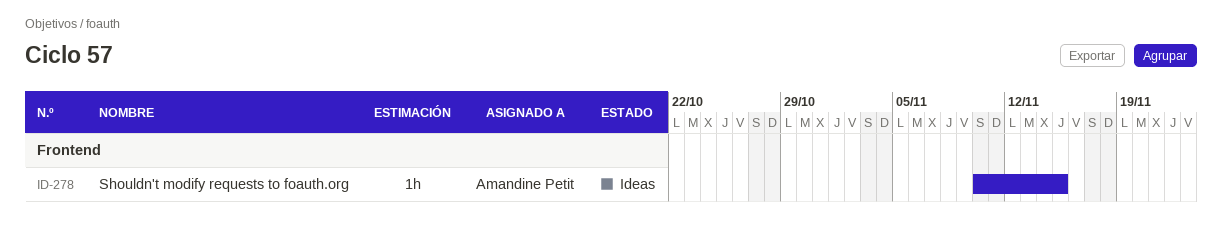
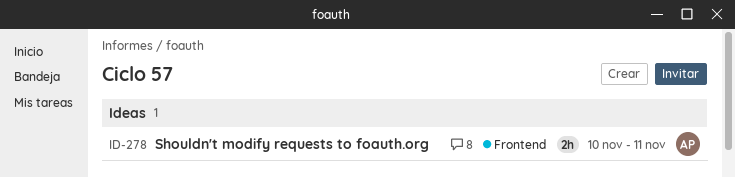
ID-278, estimate: 1h -> 2h
ID-278, due: Nov 15 -> Nov 11

